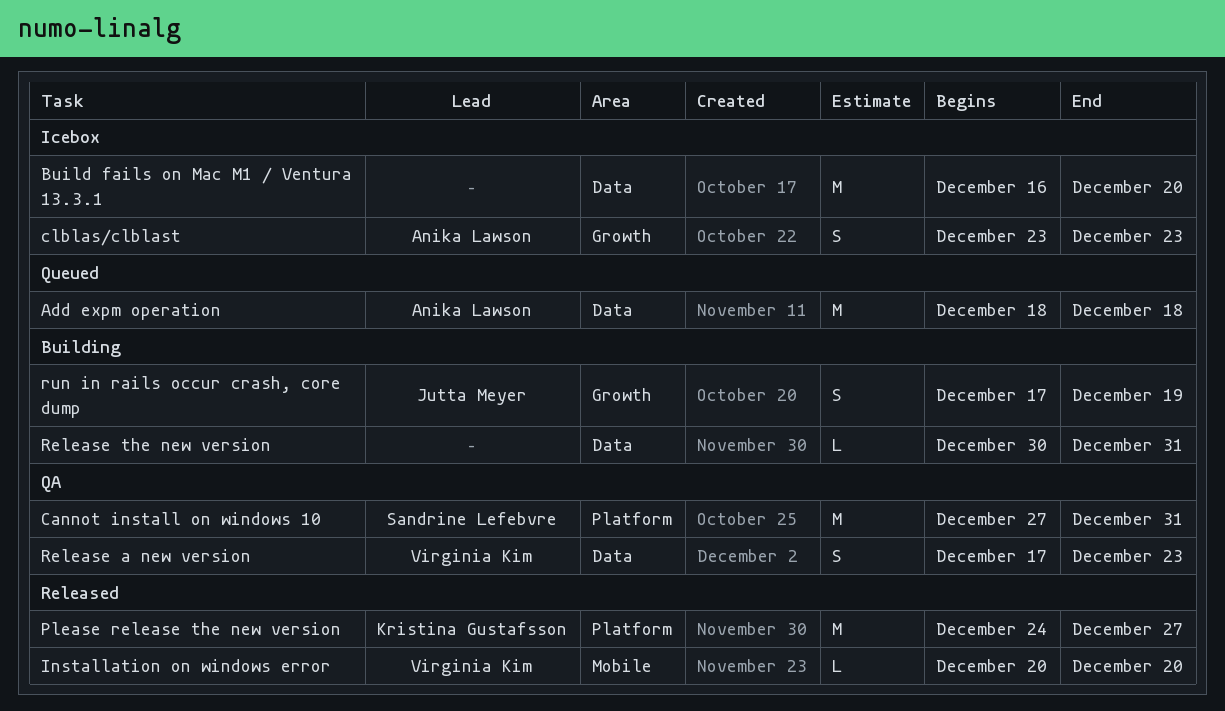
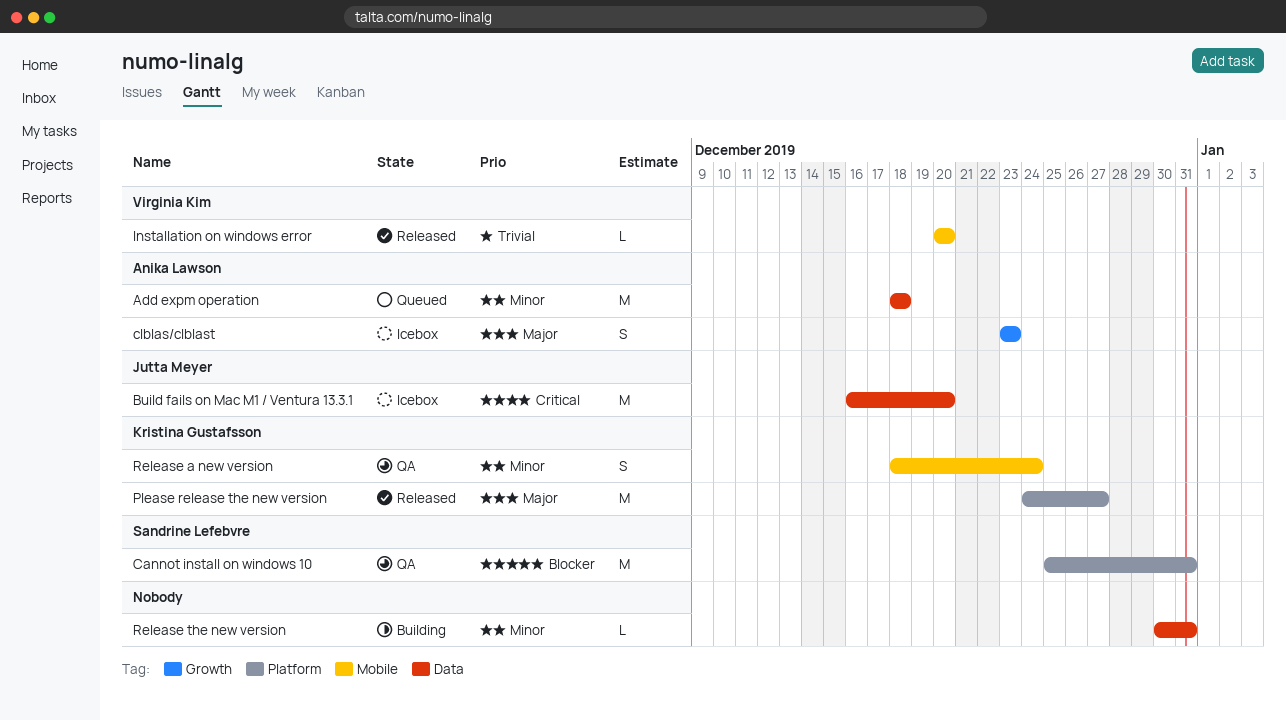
Build fails on Mac M1 / Ventura 13.3.1, owner: none -> Jutta Meyer
Cannot install on windows 10, start: Dec 27 -> Dec 25
Release a new version, owner: Virginia Kim -> Kristina Gustafsson
Release a new version, label: Data -> Mobile
Release a new version, start: Dec 17 -> Dec 18
Release a new version, due: Dec 23 -> Dec 24
run in rails occur crash, core dump: present -> none

